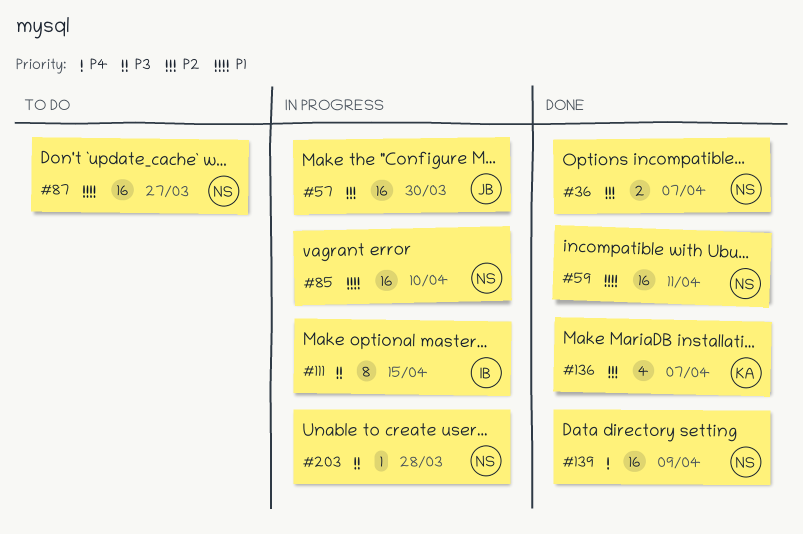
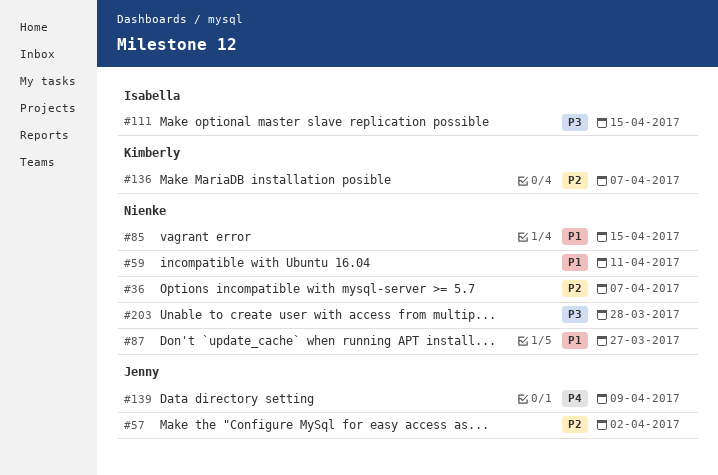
#57, due: Mar 30 -> Apr 2
#85, due: Apr 10 -> Apr 15
#139, owner: Nienke -> Jenny

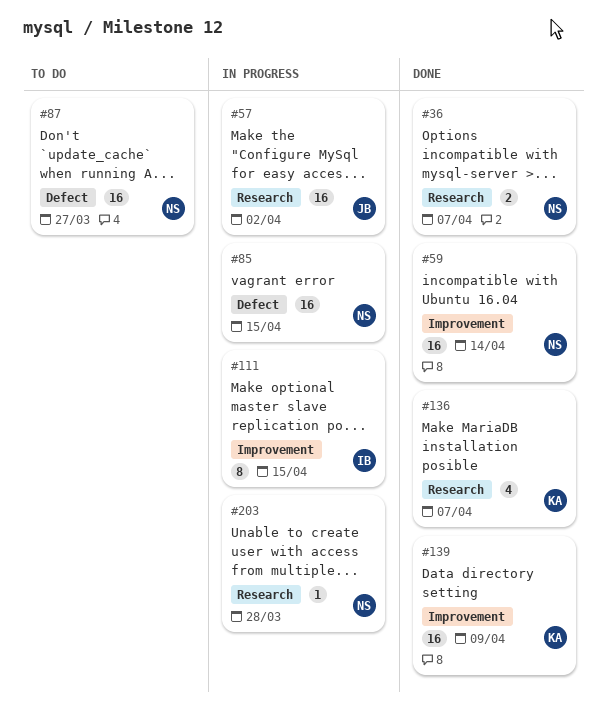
#59, due: Apr 11 -> Apr 14
#139, owner: Jenny -> Kimberly

